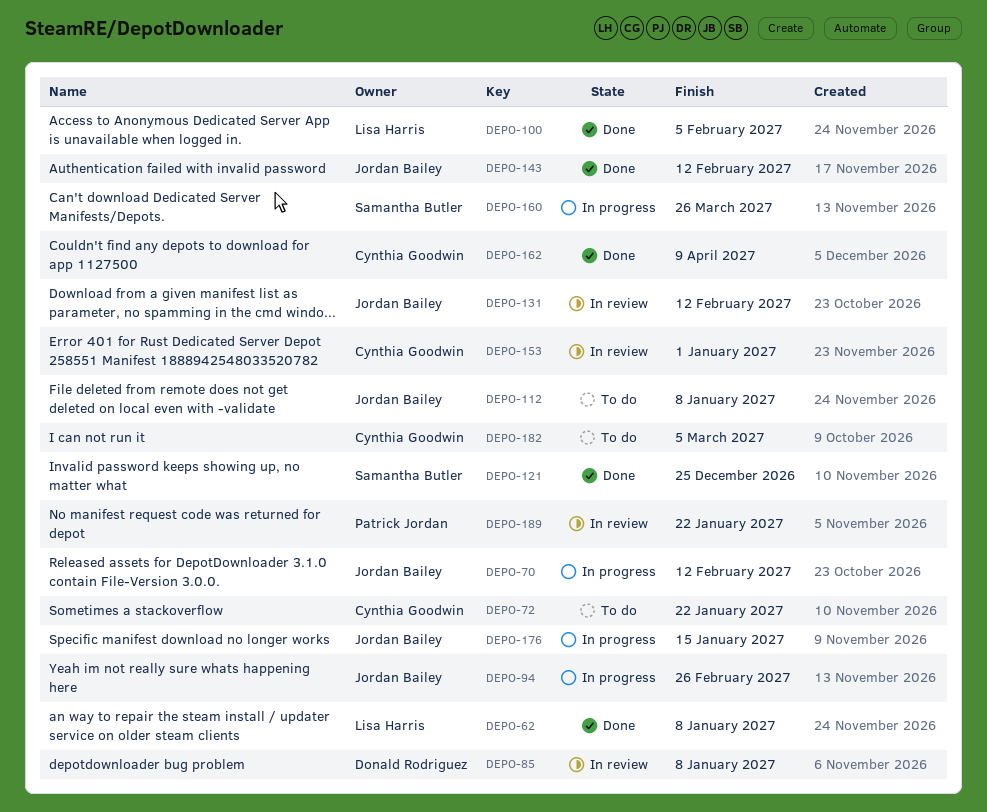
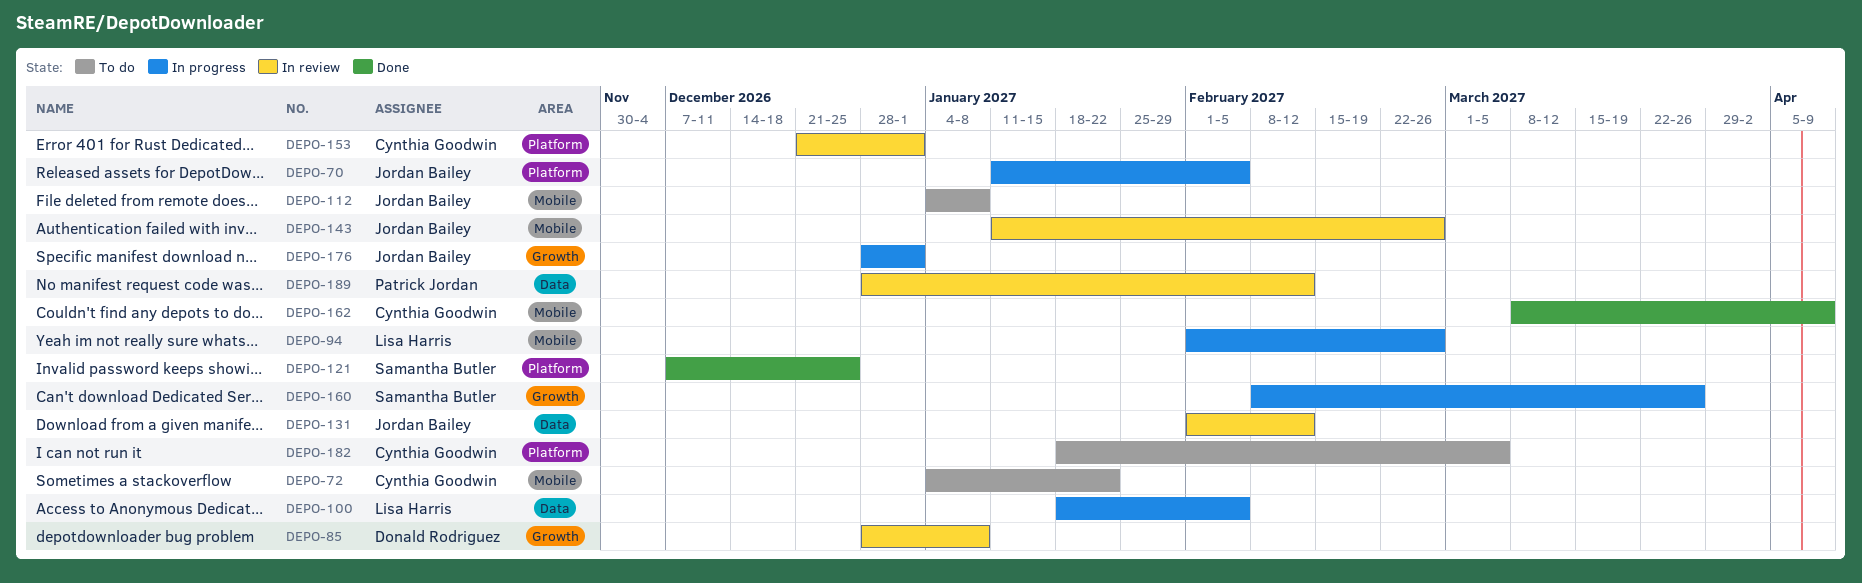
DEPO-62: present -> none
DEPO-70, due: Feb 12 -> Feb 5
DEPO-94, owner: Jordan Bailey -> Lisa Harris
DEPO-100, status: Done -> In progress
DEPO-143, status: Done -> In review
DEPO-143, due: Feb 12 -> Feb 26
DEPO-176, due: Jan 15 -> Jan 1
DEPO-189, due: Jan 22 -> Feb 12

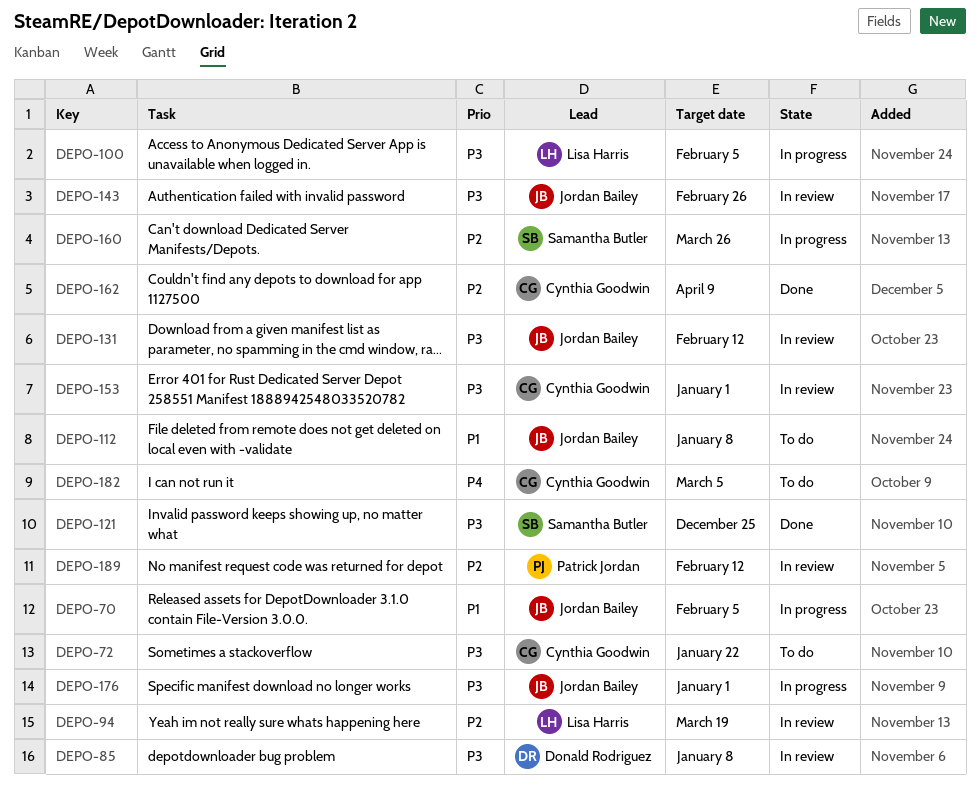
DEPO-94, status: In progress -> In review
DEPO-94, due: Feb 26 -> Mar 19

